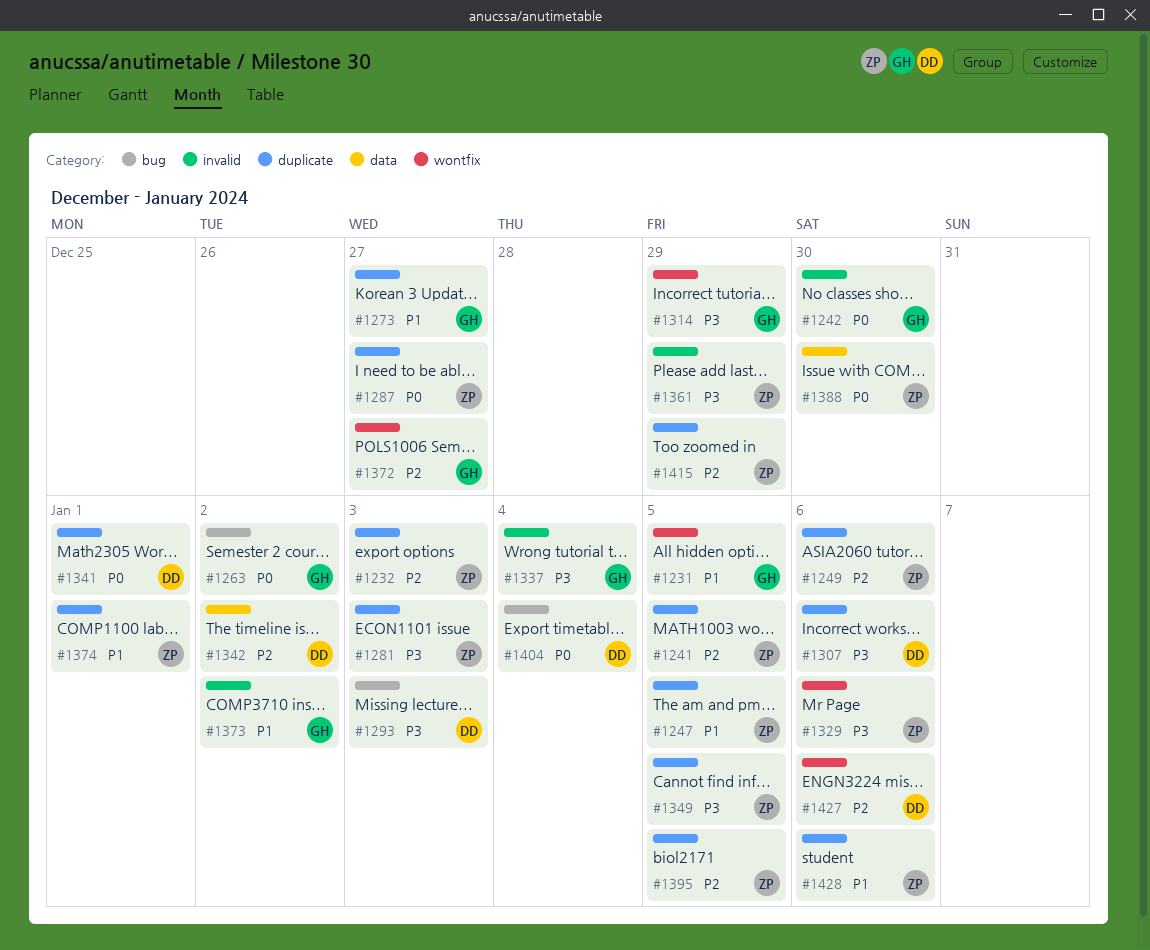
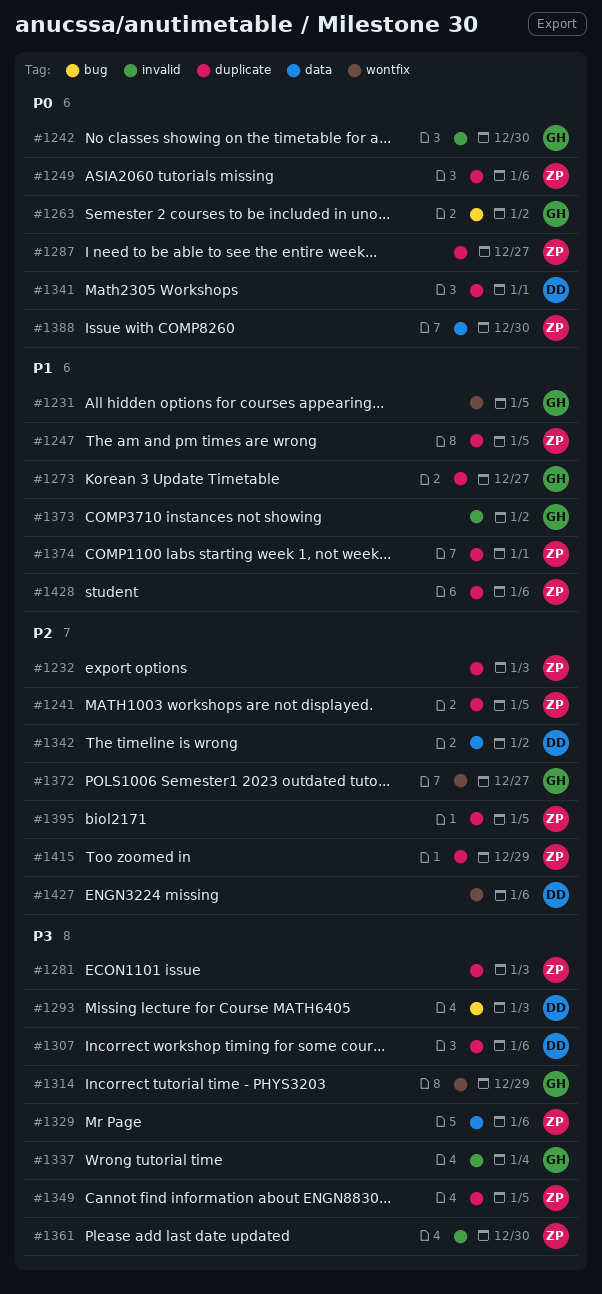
#1249, priority: P2 -> P0
#1329, label: wontfix -> data
#1361, due: Dec 29 -> Dec 30
#1404: present -> none

